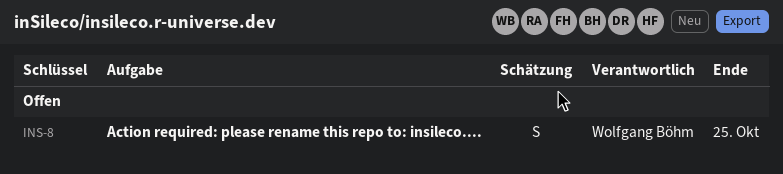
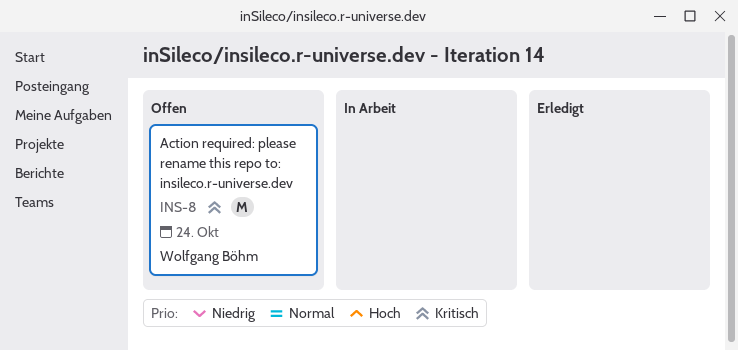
INS-8, estimate: S -> M
INS-8, due: Oct 25 -> Oct 24

